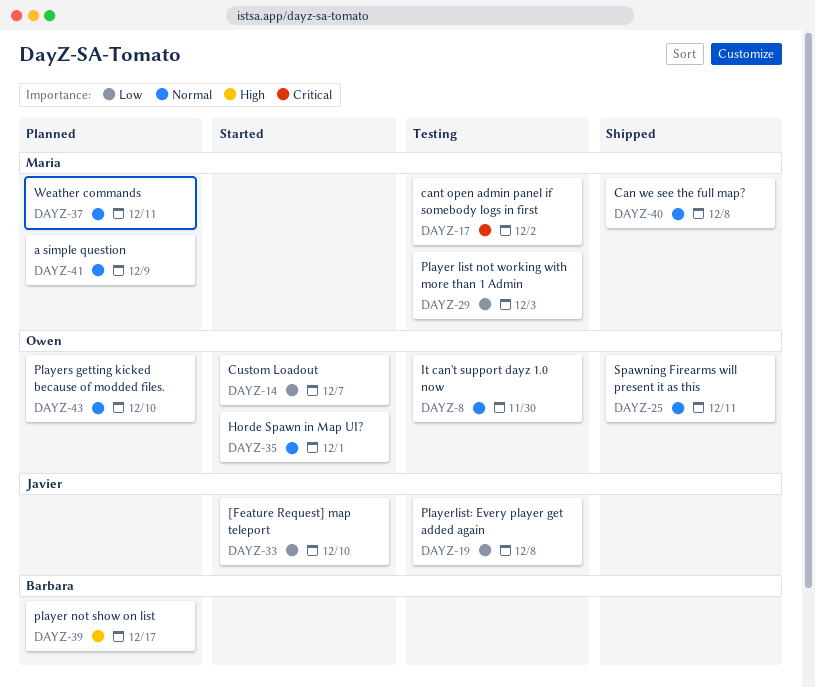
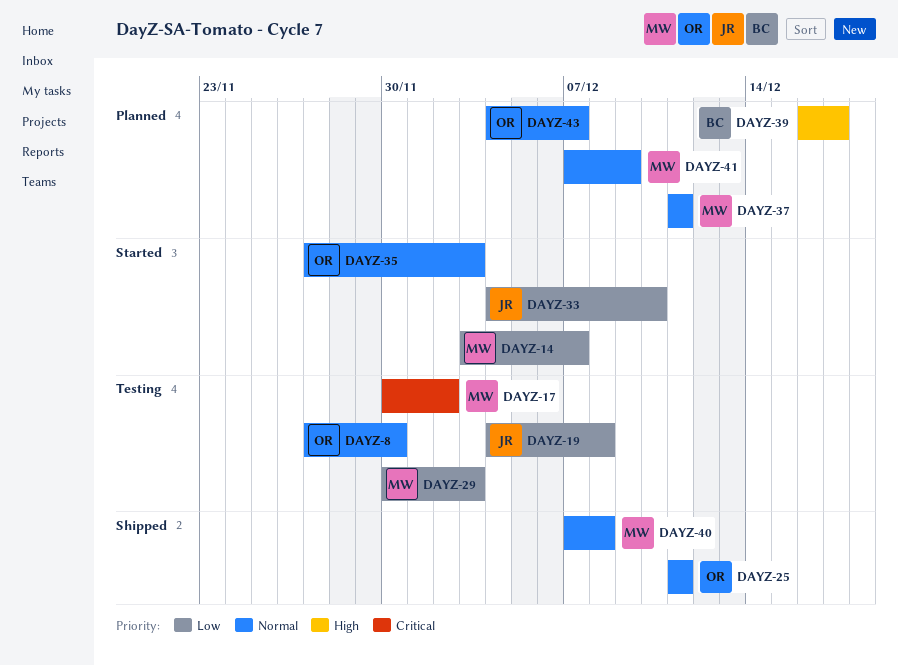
DAYZ-14, owner: Owen -> Maria
DAYZ-35, due: Dec 1 -> Dec 3
DAYZ-43, due: Dec 10 -> Dec 7

